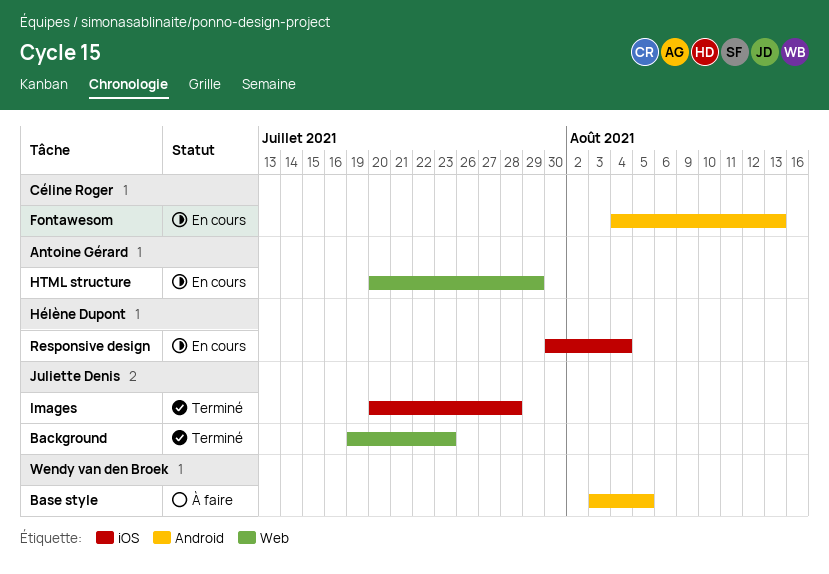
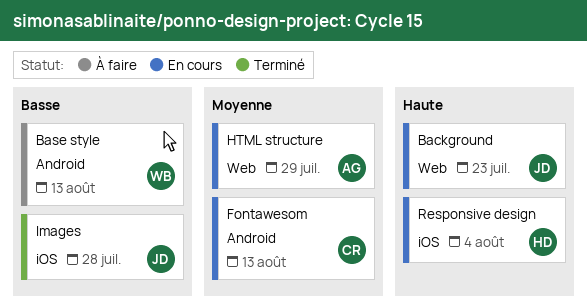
Background, status: Terminé -> En cours
Base style, due: Aug 5 -> Aug 13

